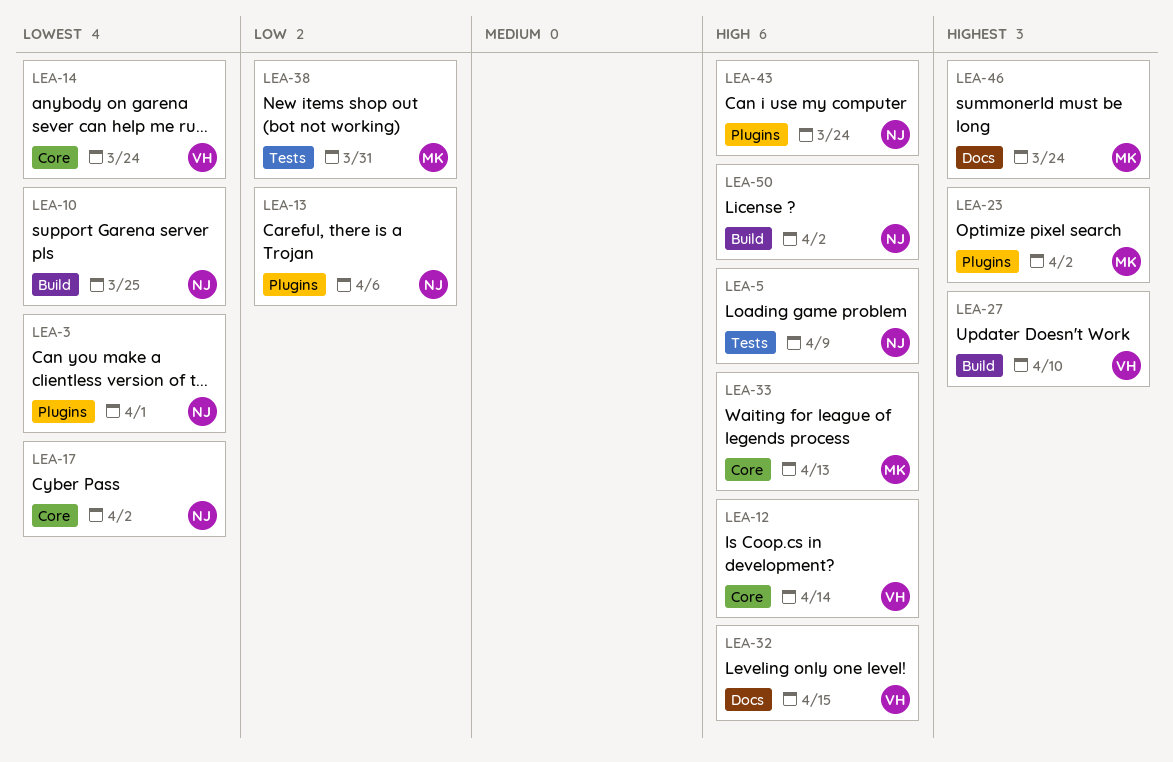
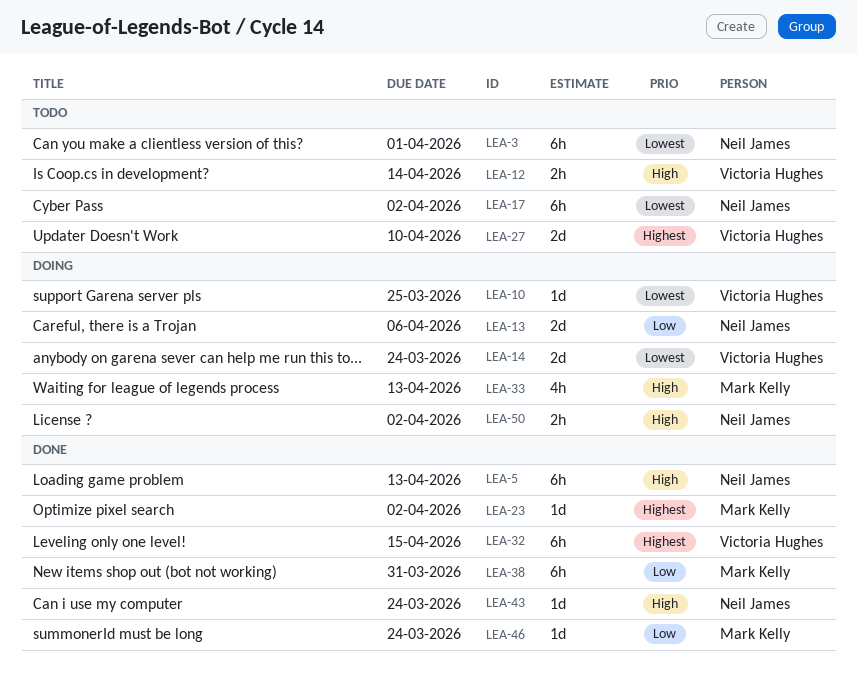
LEA-5, due: Apr 9 -> Apr 13
LEA-10, owner: Neil James -> Victoria Hughes
LEA-32, priority: High -> Highest
LEA-46, priority: Highest -> Low

